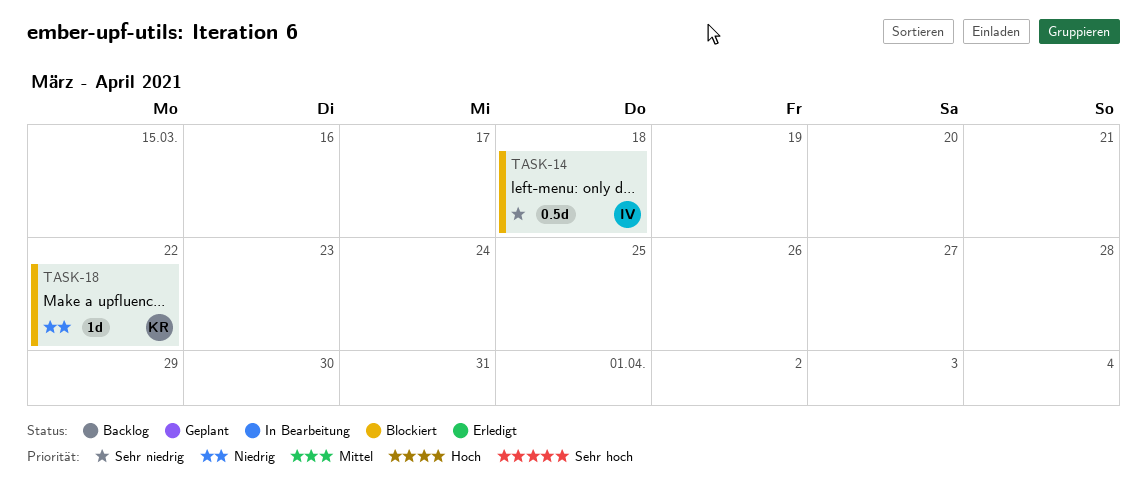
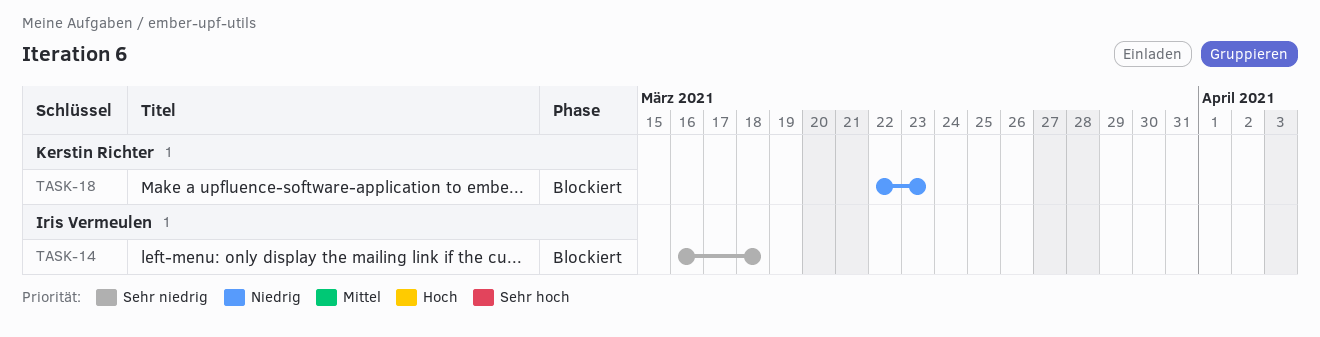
TASK-18, due: Mar 22 -> Mar 23

